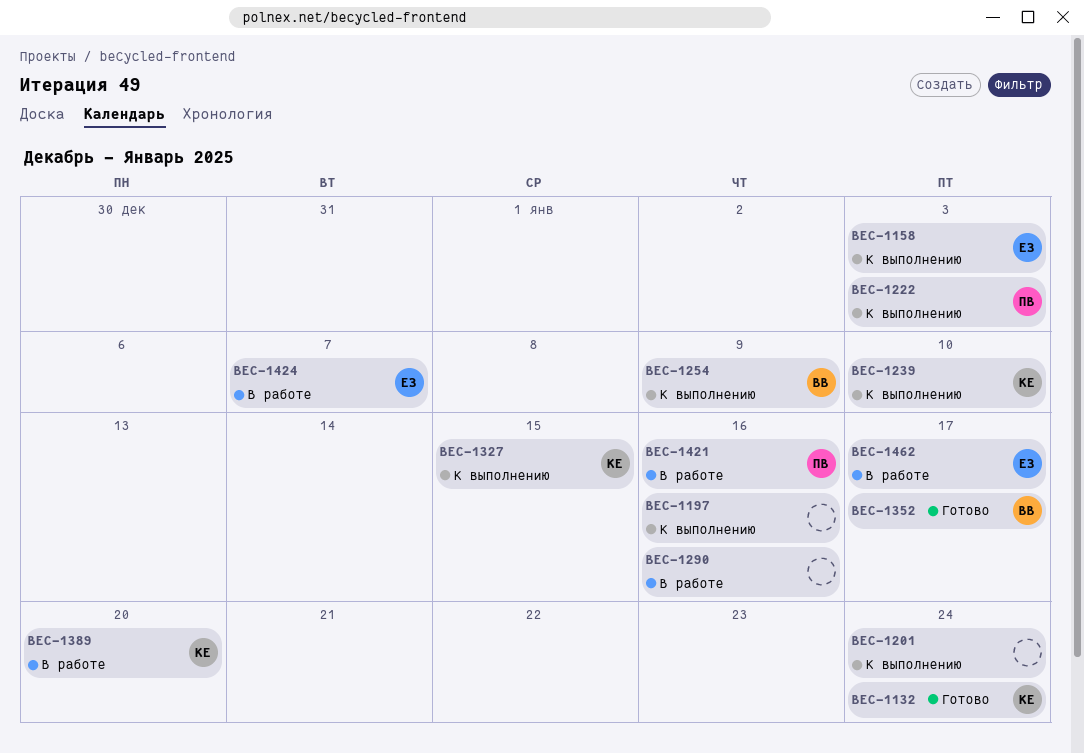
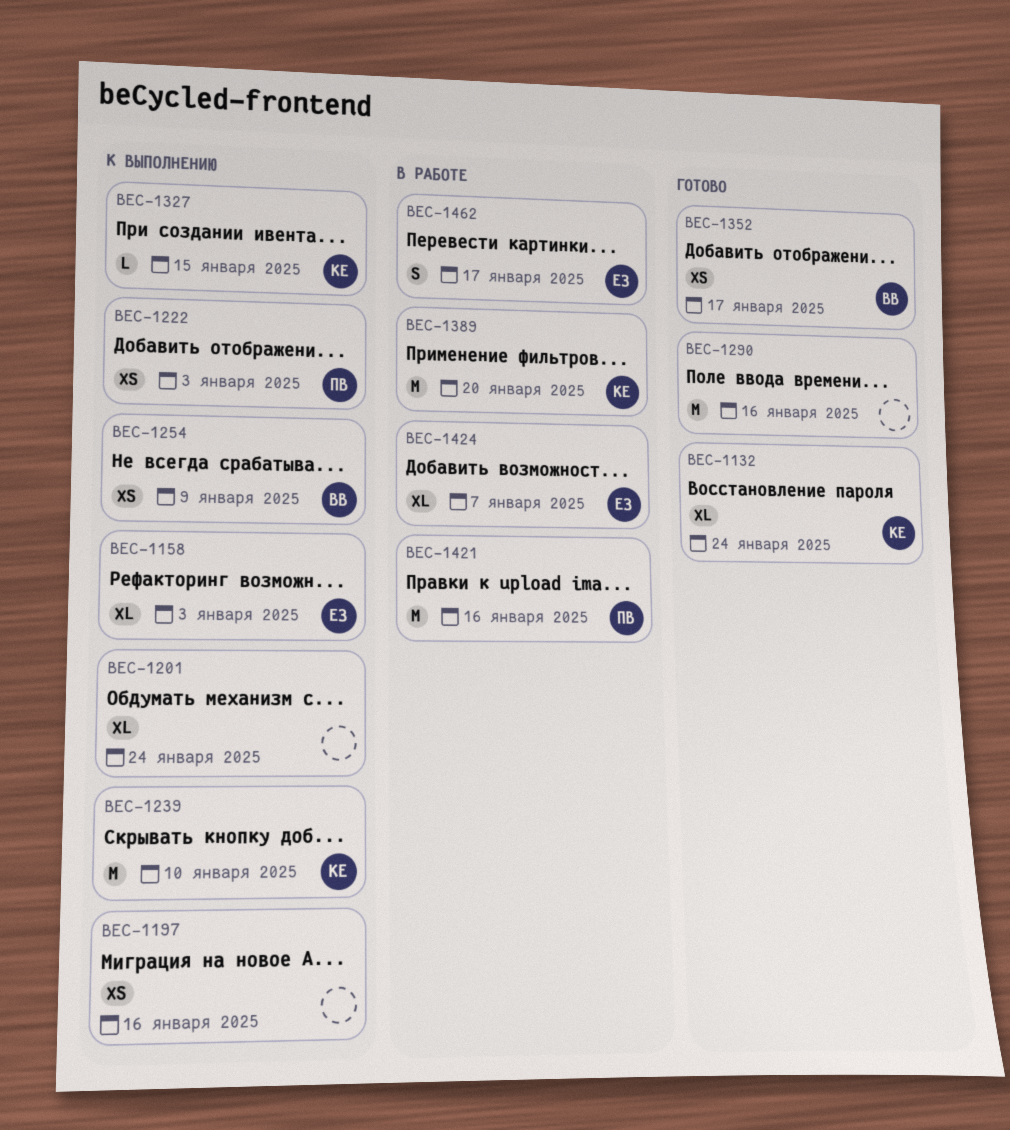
BEC-1290, status: В работе -> Готово

